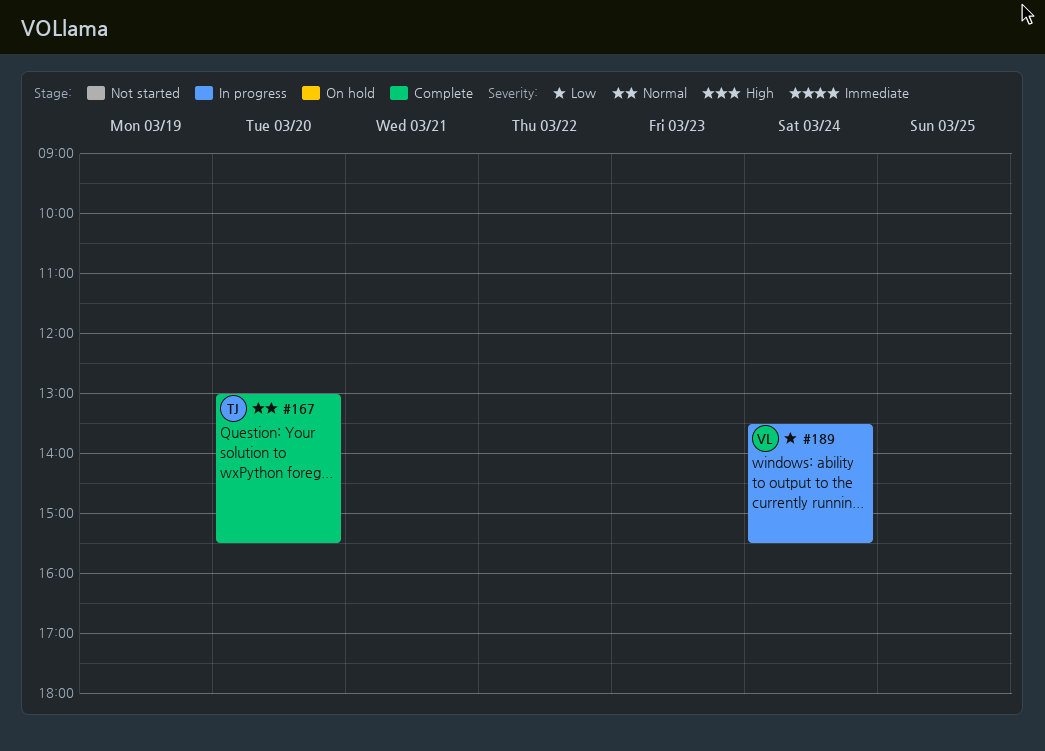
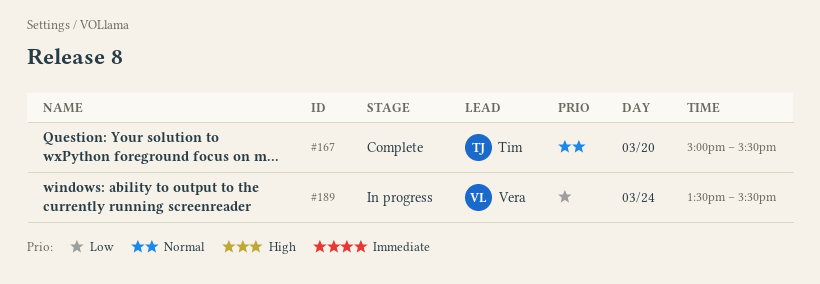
#167, begins: 13:00 -> 15:00

